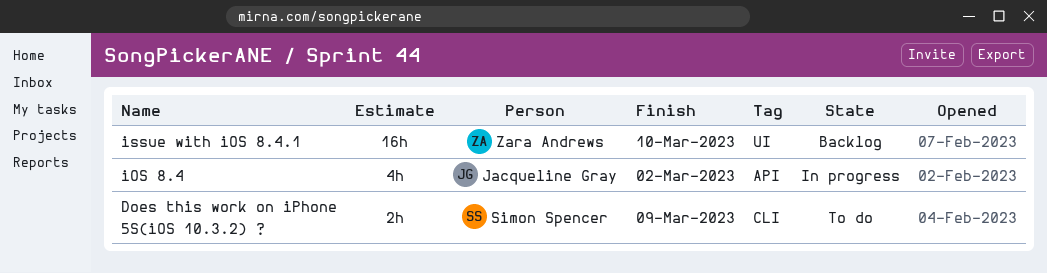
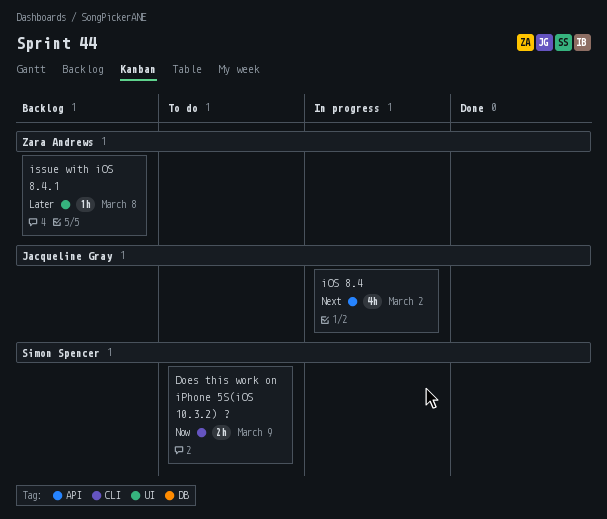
issue with iOS 8.4.1, estimate: 16h -> 1h
issue with iOS 8.4.1, due: Mar 10 -> Mar 8

